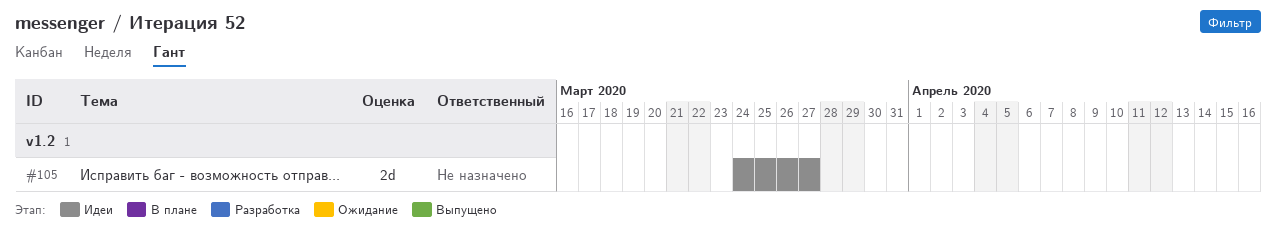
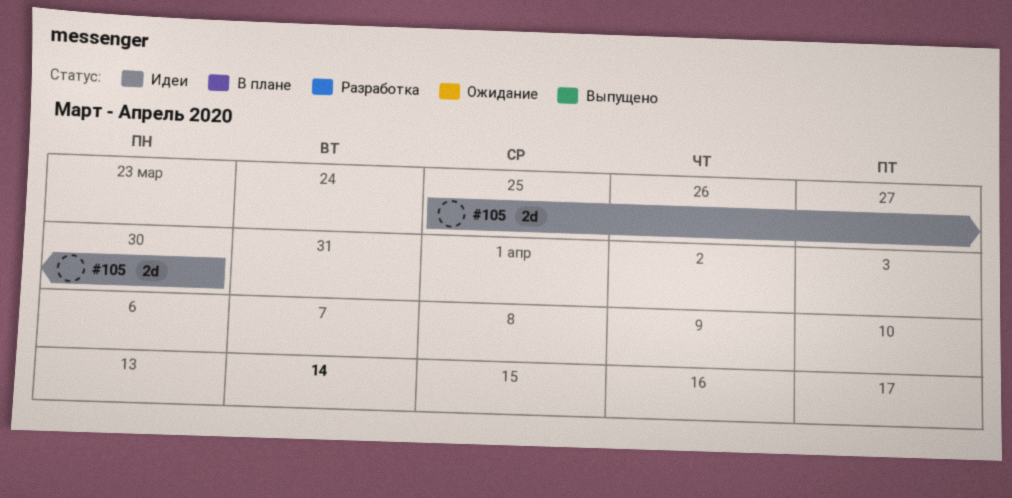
#105, start: Mar 24 -> Mar 25
#105, due: Mar 27 -> Mar 30

